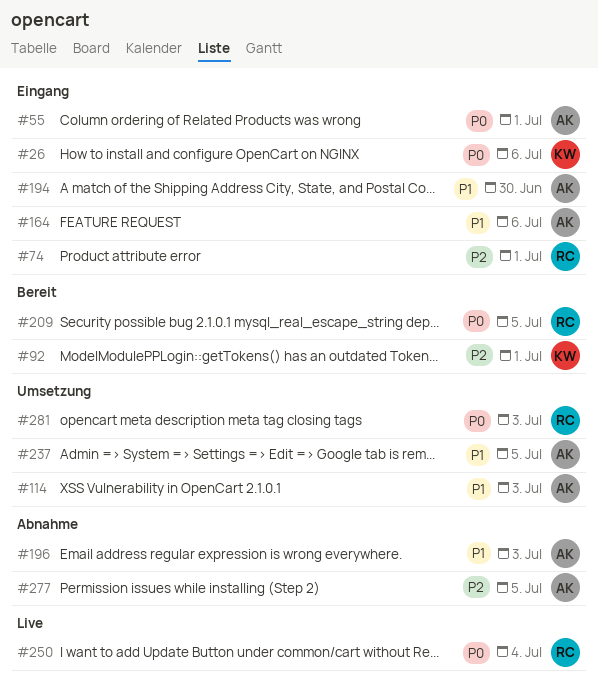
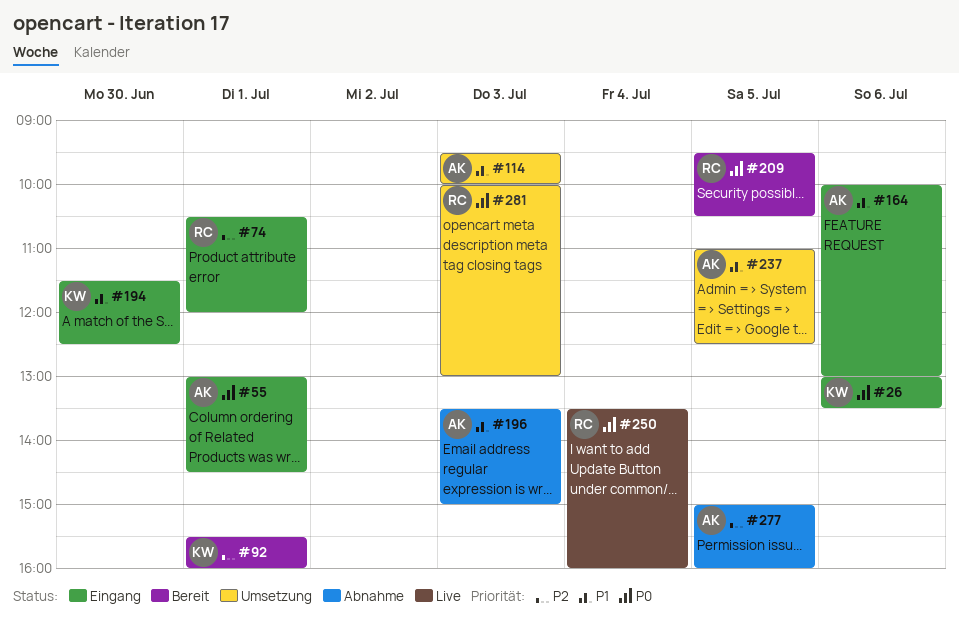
#194, owner: AK -> KW

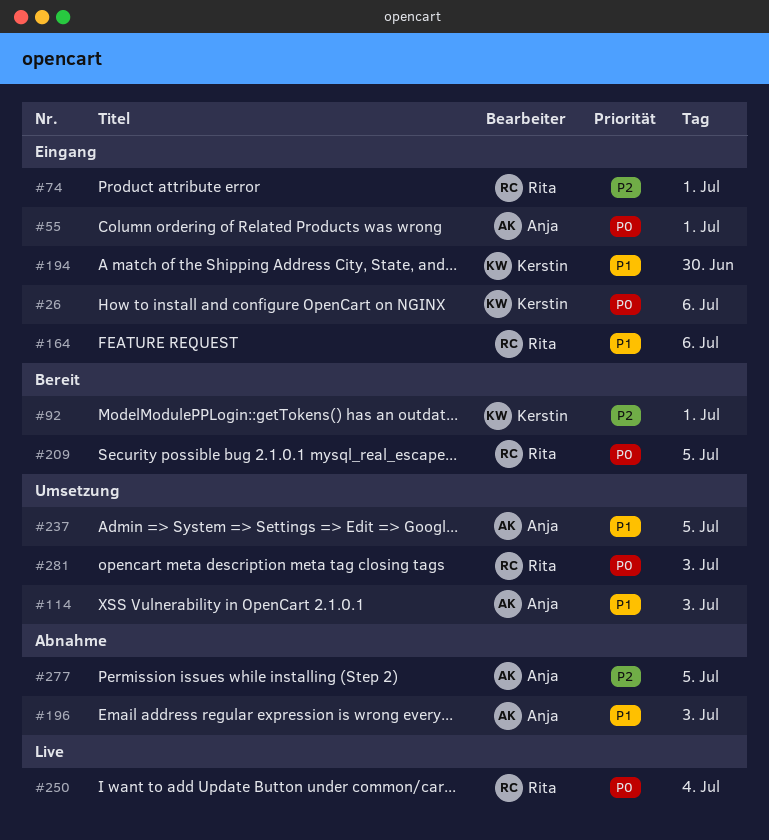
#164, owner: Anja -> Rita

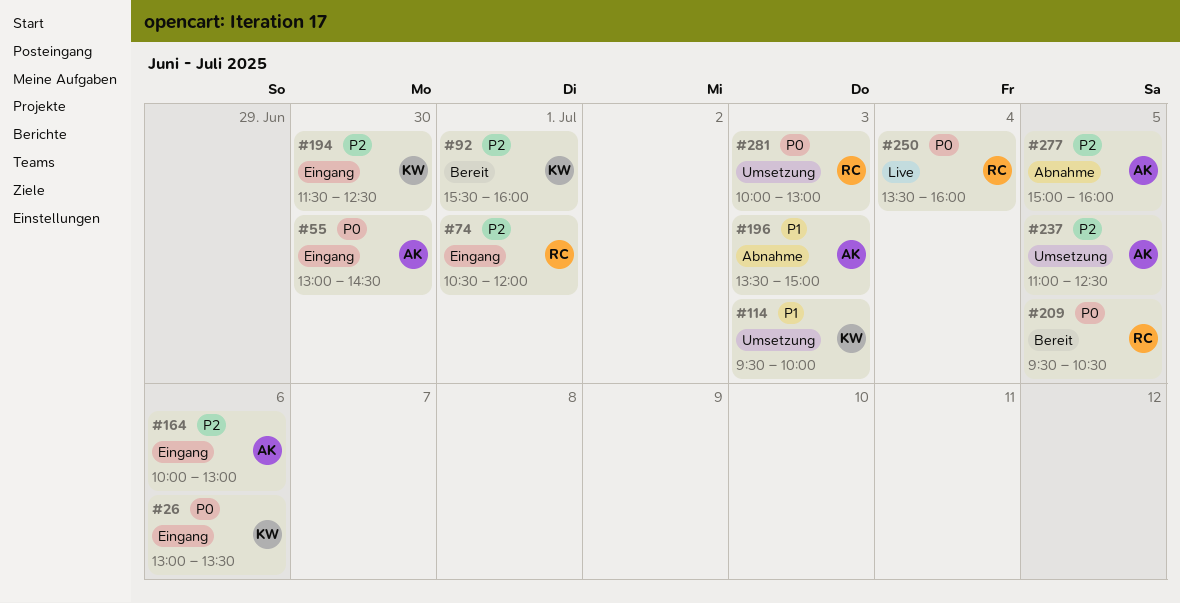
#55, day: Jul 1 -> Jun 30
#114, owner: Anja -> Kerstin
#164, owner: Rita -> Anja
#164, priority: P1 -> P2
#194, priority: P1 -> P2
#237, priority: P1 -> P2

